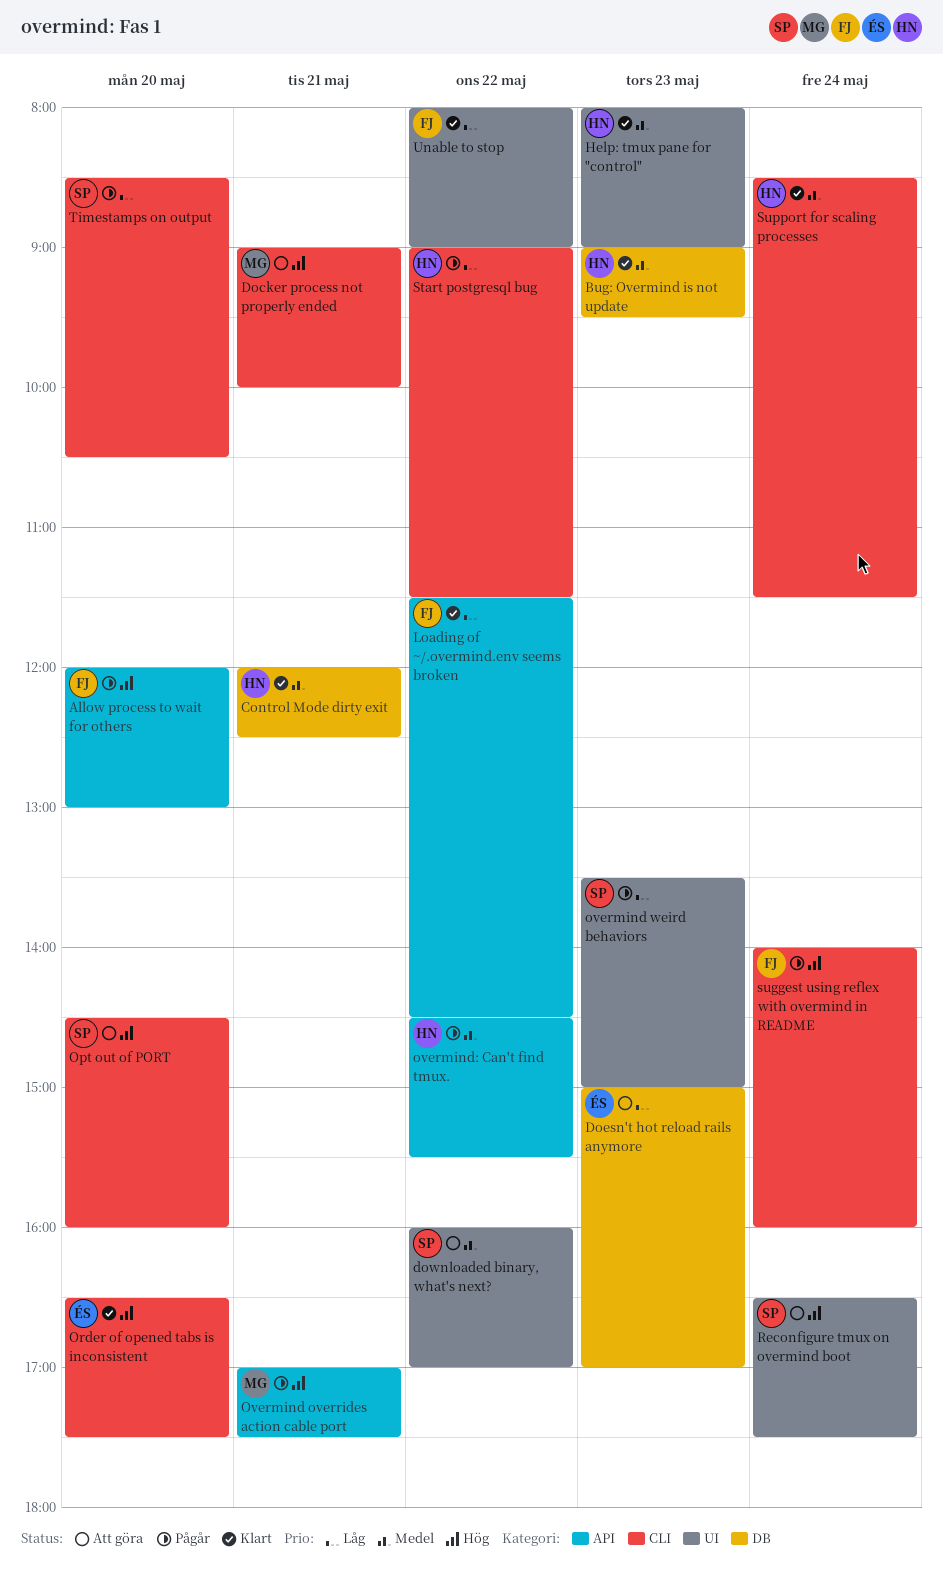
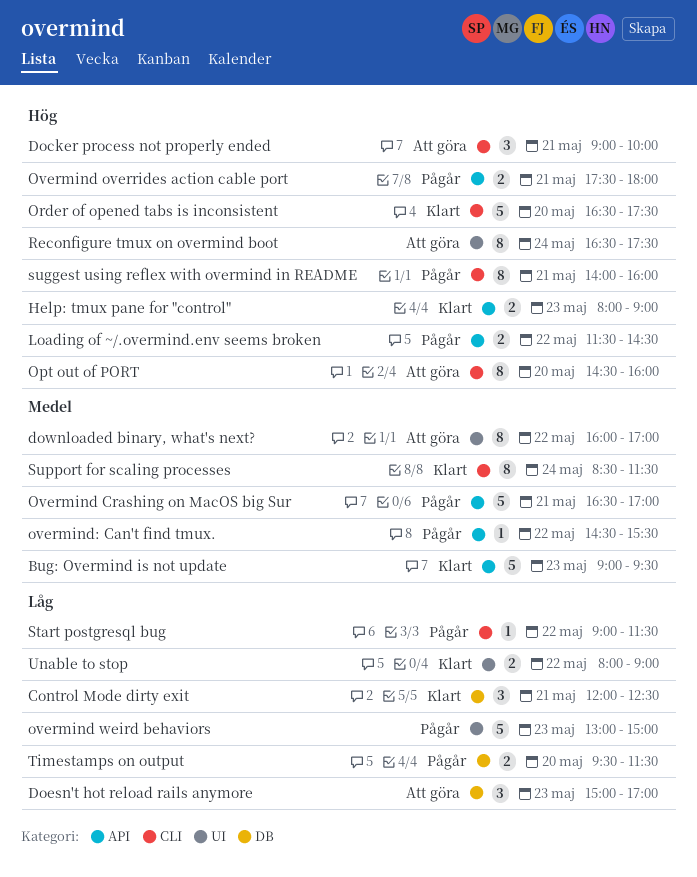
Allow process to wait for others: present -> none
Bug: Overmind is not update, label: DB -> API
Control Mode dirty exit, priority: Medel -> Låg
Help: tmux pane for "control", priority: Medel -> Hög
Help: tmux pane for "control", label: UI -> API
Loading of ~/.overmind.env seems broken, status: Klart -> Pågår
Loading of ~/.overmind.env seems broken, priority: Låg -> Hög
Overmind Crashing on MacOS big Sur: none -> present
Overmind overrides action cable port, begins: 17:00 -> 17:30
Overmind overrides action cable port, ends: 17:30 -> 18:00
overmind weird behaviors, begins: 13:30 -> 13:00
suggest using reflex with overmind in README, day: May 24 -> May 21
Timestamps on output, label: CLI -> DB
Timestamps on output, begins: 08:30 -> 09:30
Timestamps on output, ends: 10:30 -> 11:30

